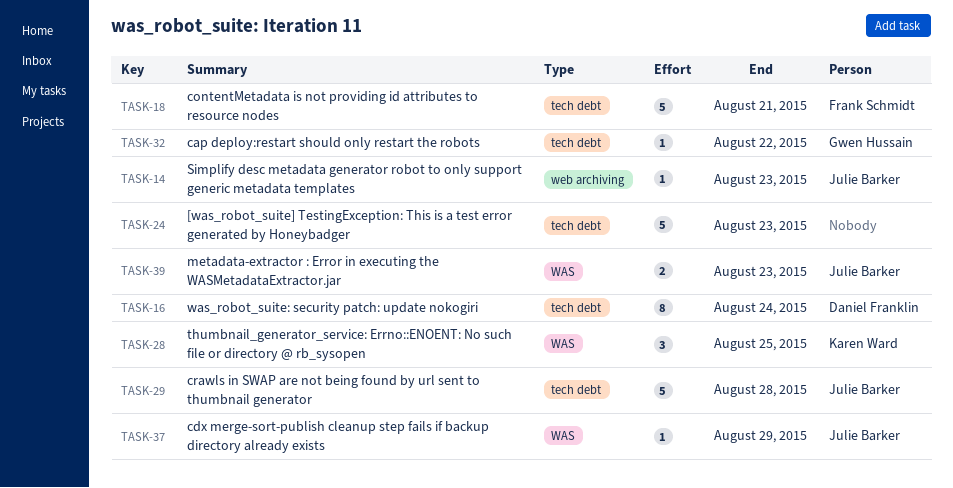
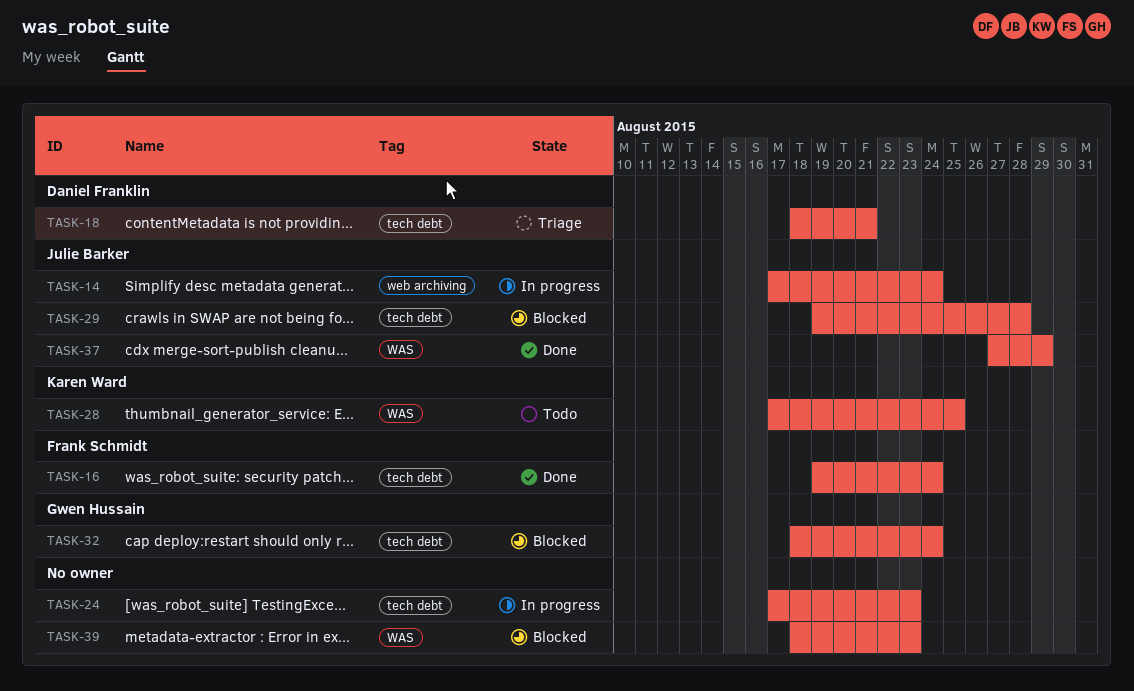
TASK-14, due: Aug 23 -> Aug 24
TASK-16, owner: Daniel Franklin -> Frank Schmidt
TASK-18, owner: Frank Schmidt -> Daniel Franklin
TASK-32, due: Aug 22 -> Aug 24
TASK-39, owner: Julie Barker -> none

